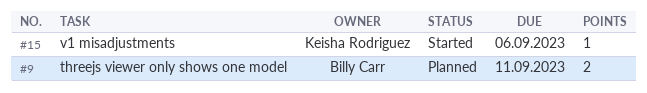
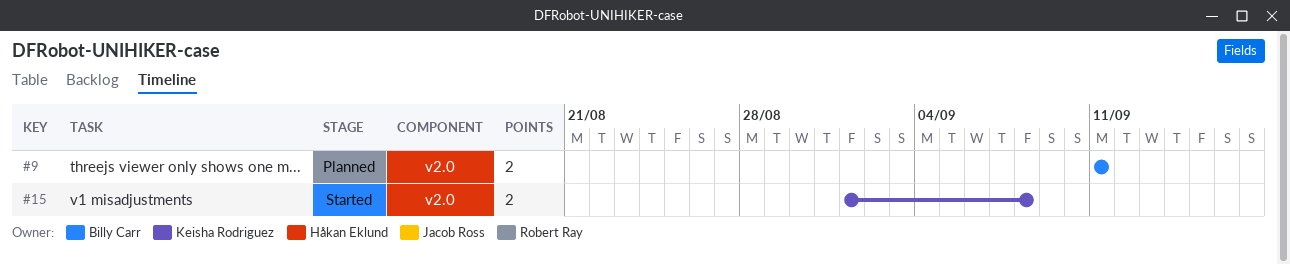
#15, estimate: 1 -> 2
#15, due: Sep 6 -> Sep 8

